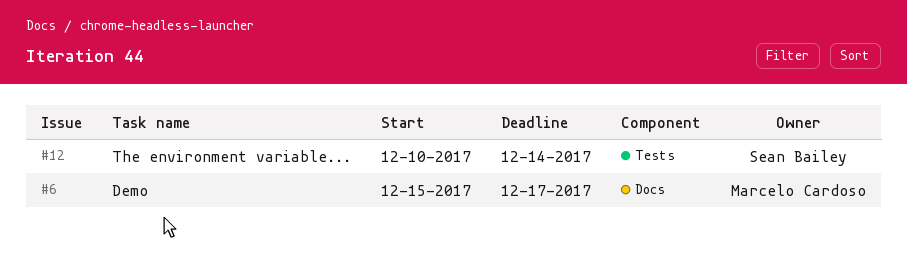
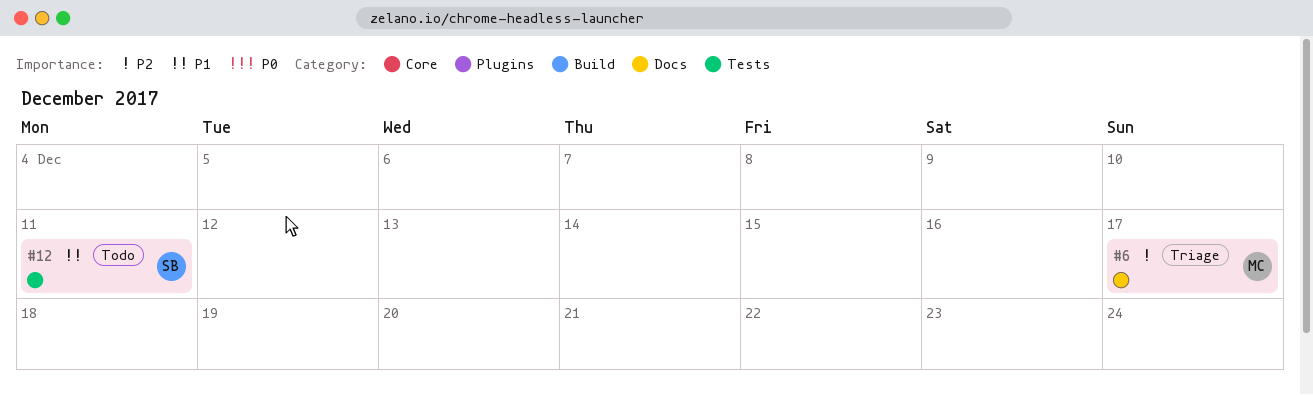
#12, due: Dec 14 -> Dec 11

